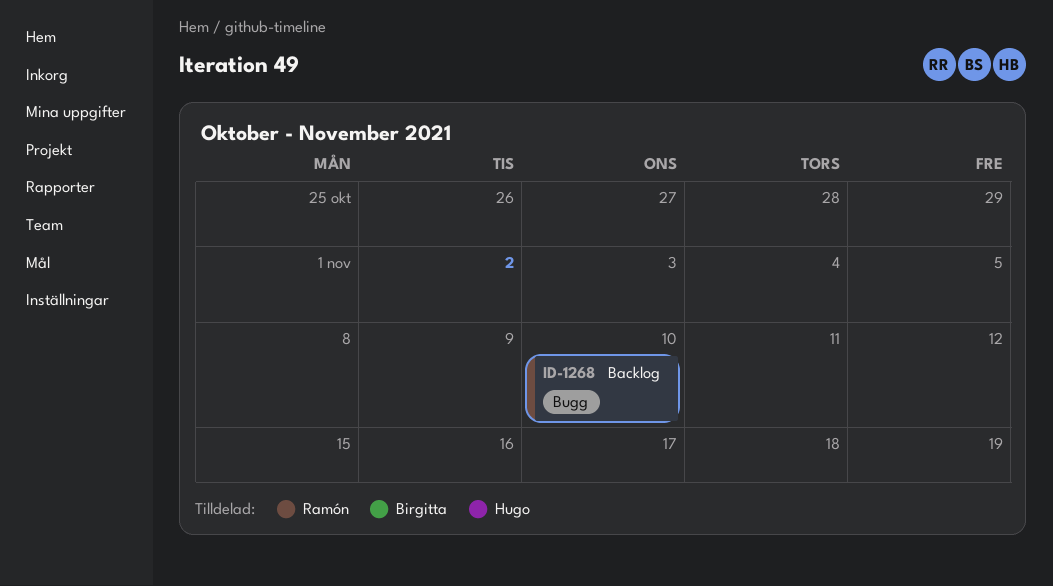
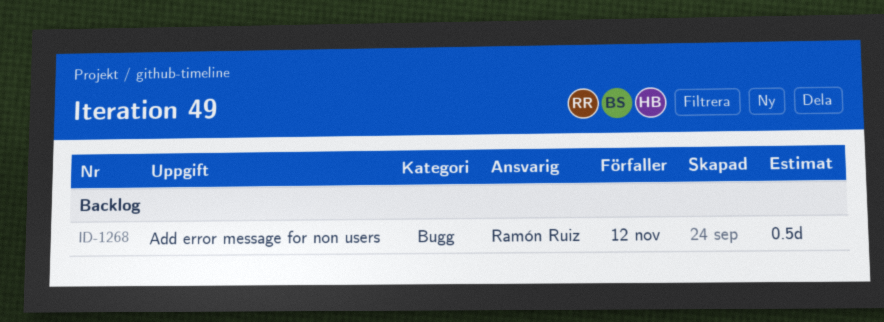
ID-1268, due: Nov 10 -> Nov 12

